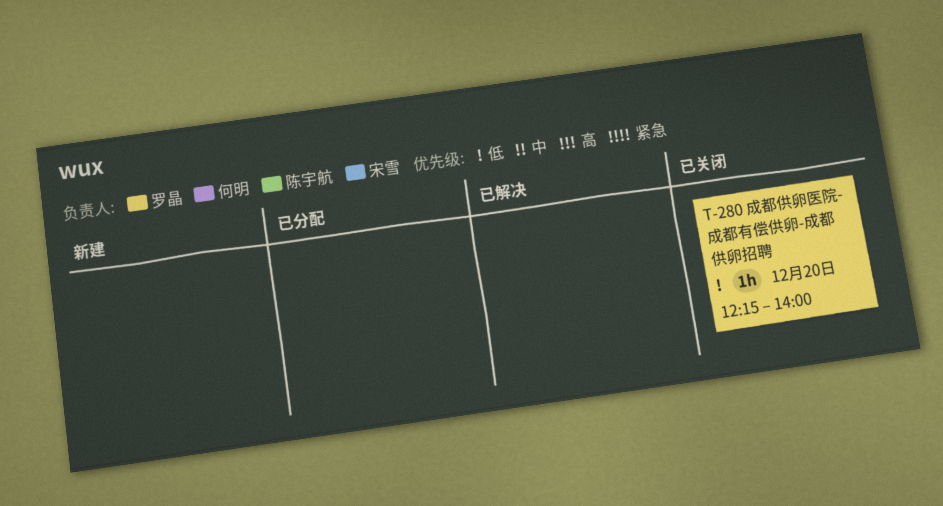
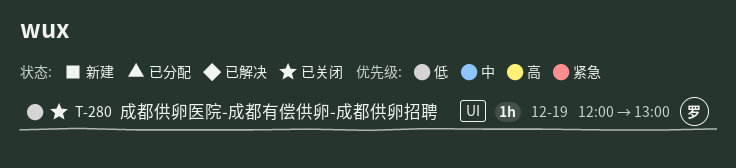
T-280, day: Dec 20 -> Dec 19
T-280, begins: 12:15 -> 12:00
T-280, ends: 14:00 -> 13:00

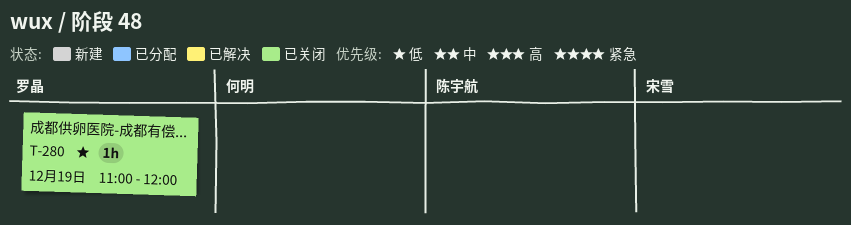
T-280, begins: 12:00 -> 11:00
T-280, ends: 13:00 -> 12:00

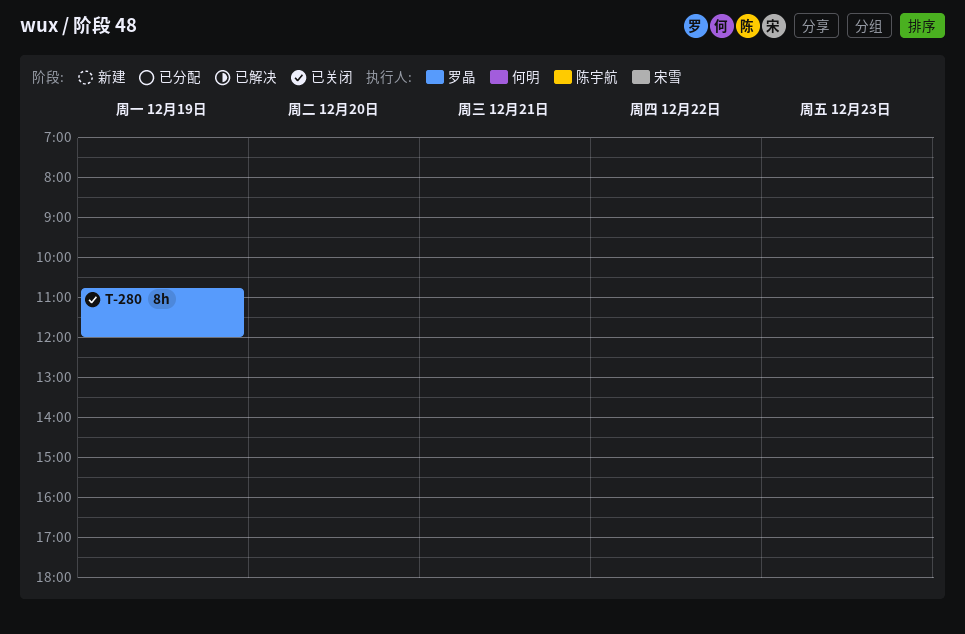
T-280, estimate: 1h -> 8h
T-280, begins: 11:00 -> 10:45

